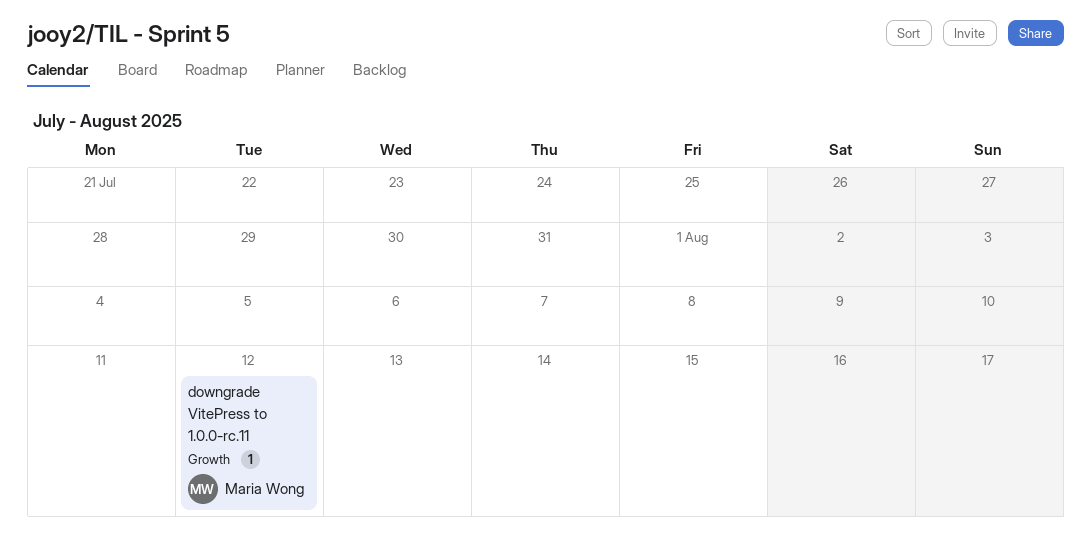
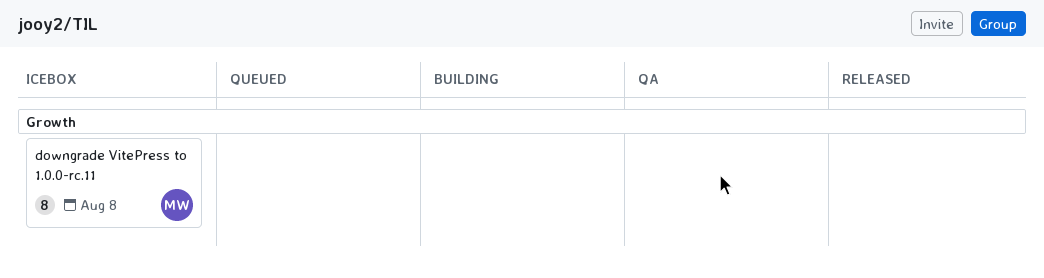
downgrade VitePress to 1.0.0-rc.11, estimate: 1 -> 8
downgrade VitePress to 1.0.0-rc.11, due: Aug 12 -> Aug 8

